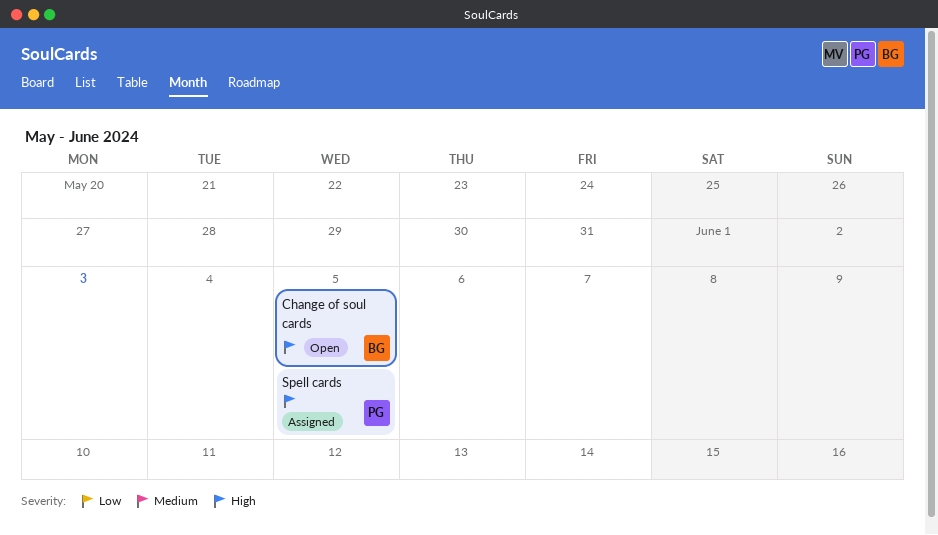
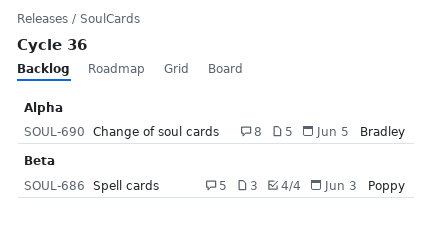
Spell cards, due: Jun 5 -> Jun 3

